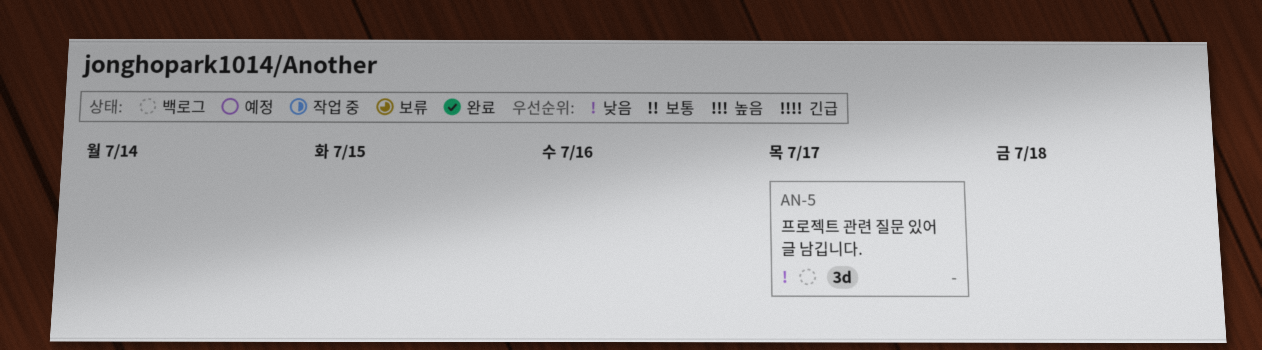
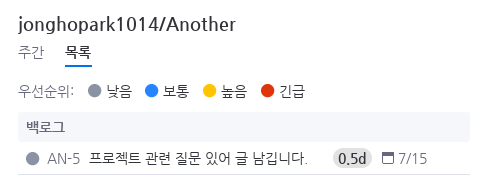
AN-5, estimate: 3d -> 0.5d
AN-5, due: Jul 17 -> Jul 15

